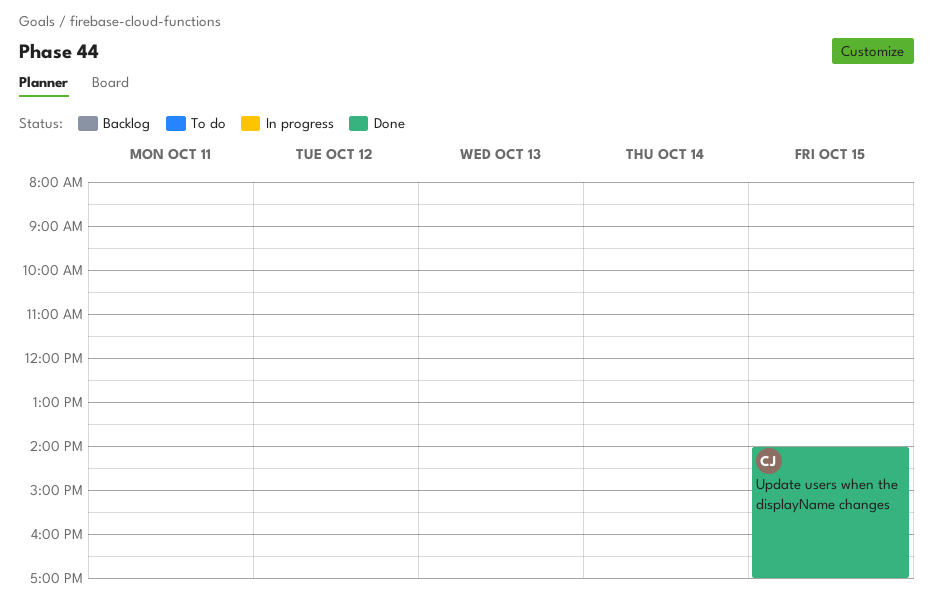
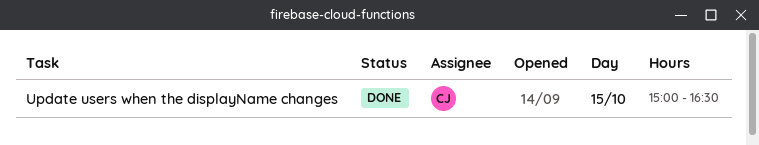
Update users when the displayName changes, begins: 14:00 -> 15:00
Update users when the displayName changes, ends: 17:00 -> 16:30

